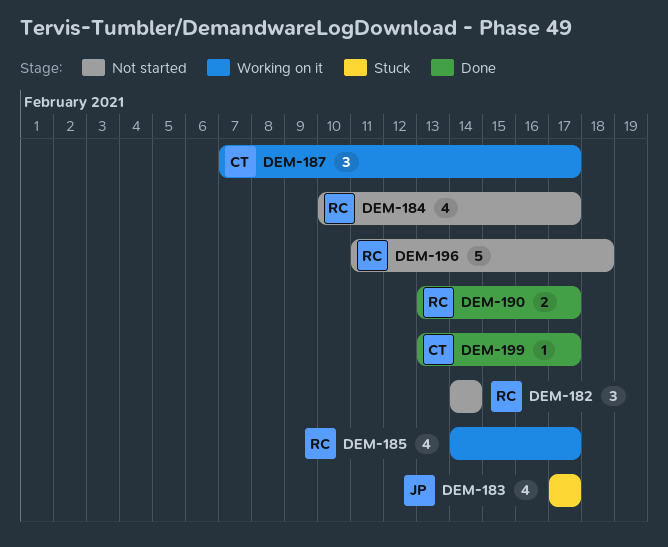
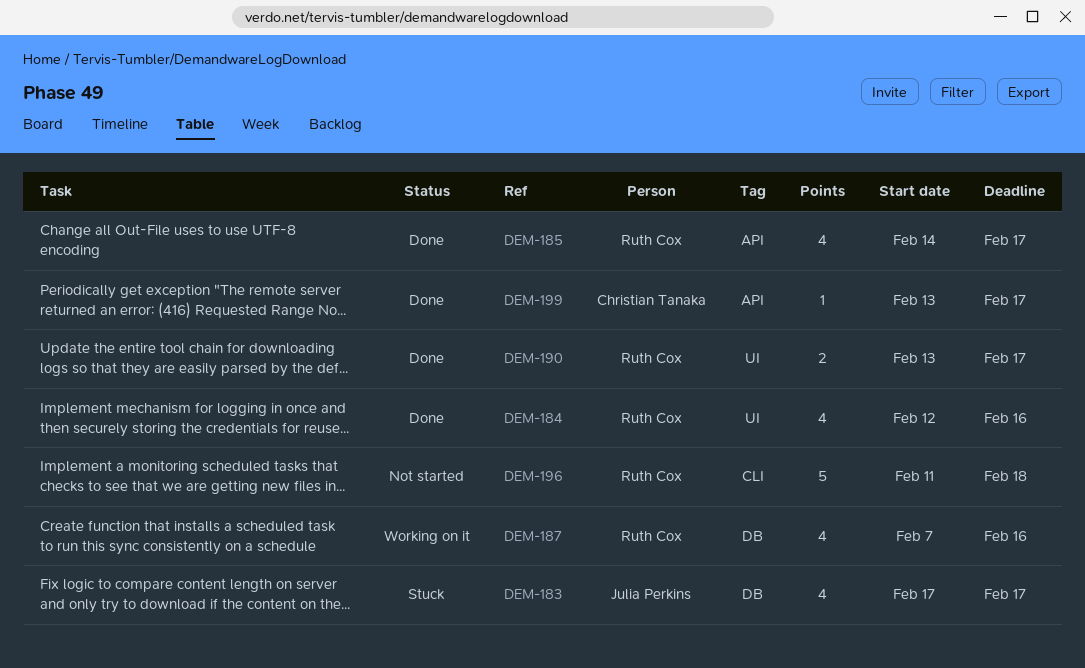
DEM-182: present -> none
DEM-184, status: Not started -> Done
DEM-184, start: Feb 10 -> Feb 12
DEM-184, due: Feb 17 -> Feb 16
DEM-185, status: Working on it -> Done
DEM-187, owner: Christian Tanaka -> Ruth Cox
DEM-187, estimate: 3 -> 4
DEM-187, due: Feb 17 -> Feb 16

